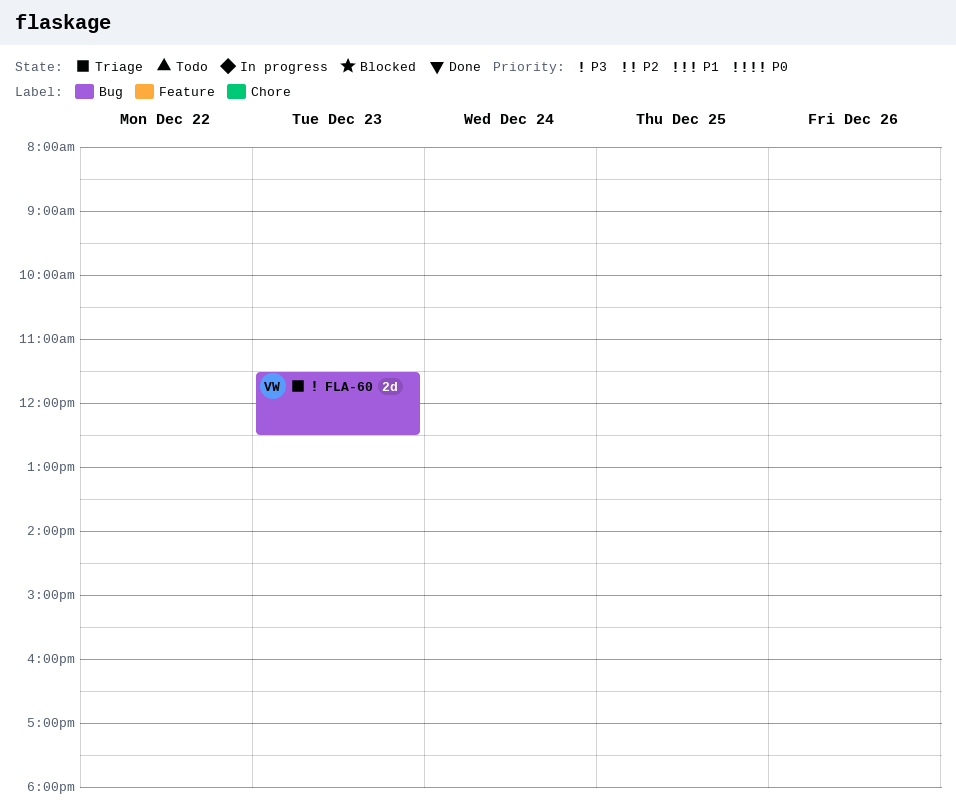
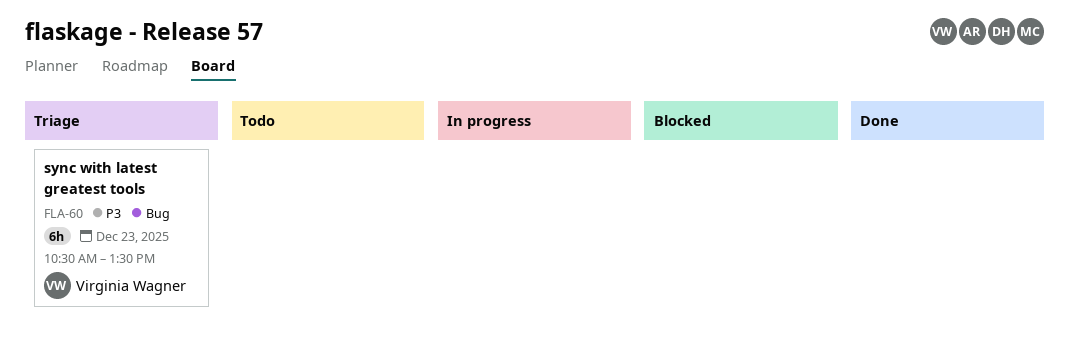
FLA-60, estimate: 2d -> 6h
FLA-60, begins: 11:30 -> 10:30
FLA-60, ends: 12:30 -> 13:30

